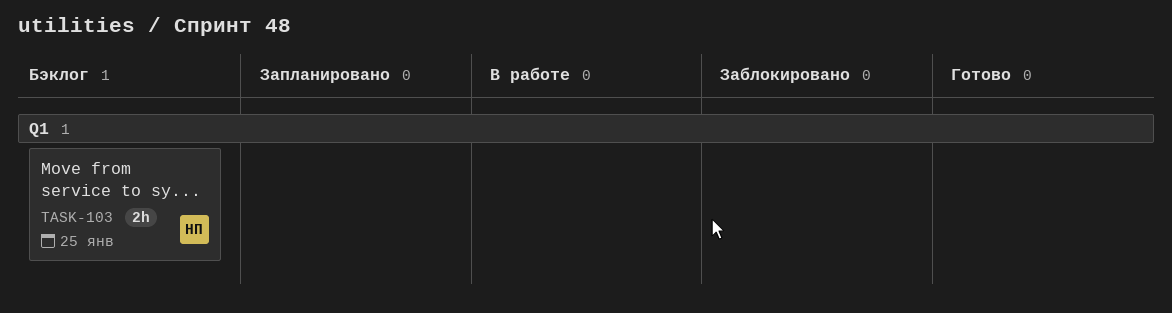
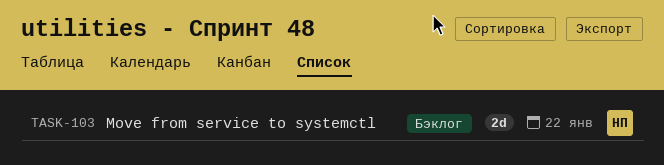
TASK-103, estimate: 2h -> 2d
TASK-103, due: Jan 25 -> Jan 22

